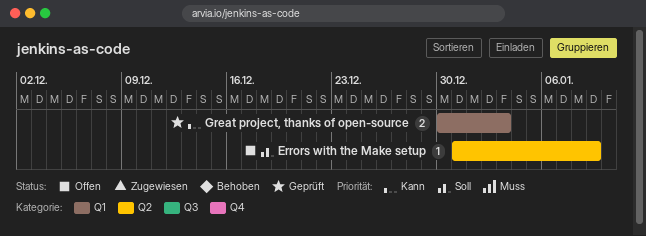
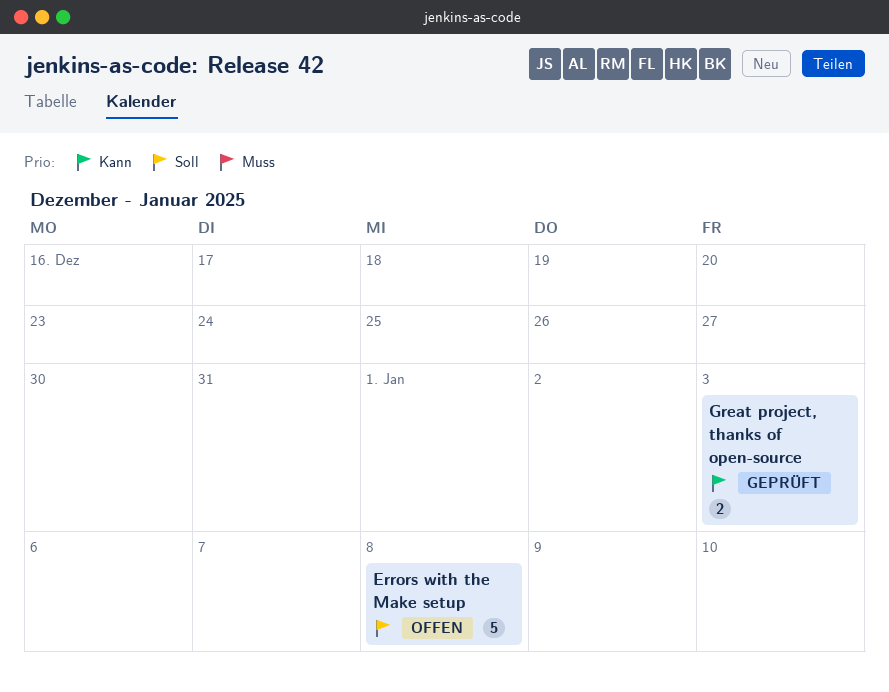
Errors with the Make setup, estimate: 1 -> 5
Errors with the Make setup, due: Jan 9 -> Jan 8

